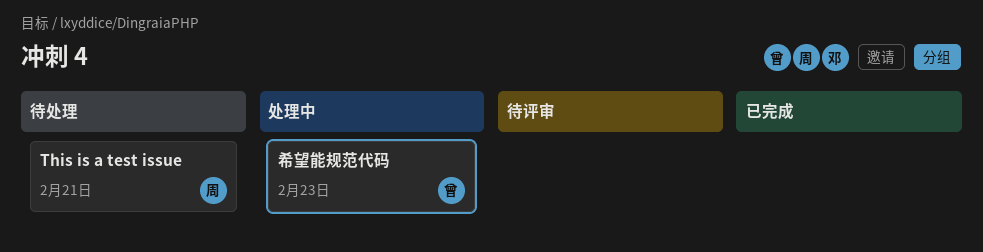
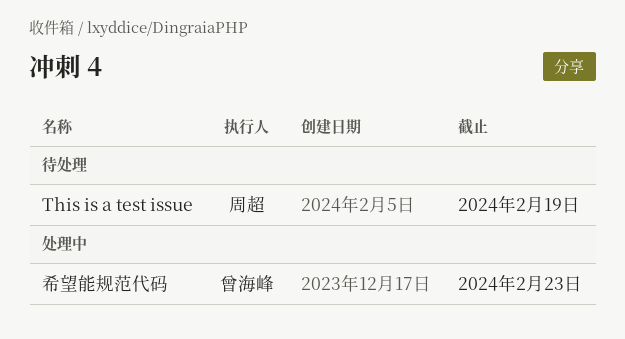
This is a test issue, due: Feb 21 -> Feb 19

